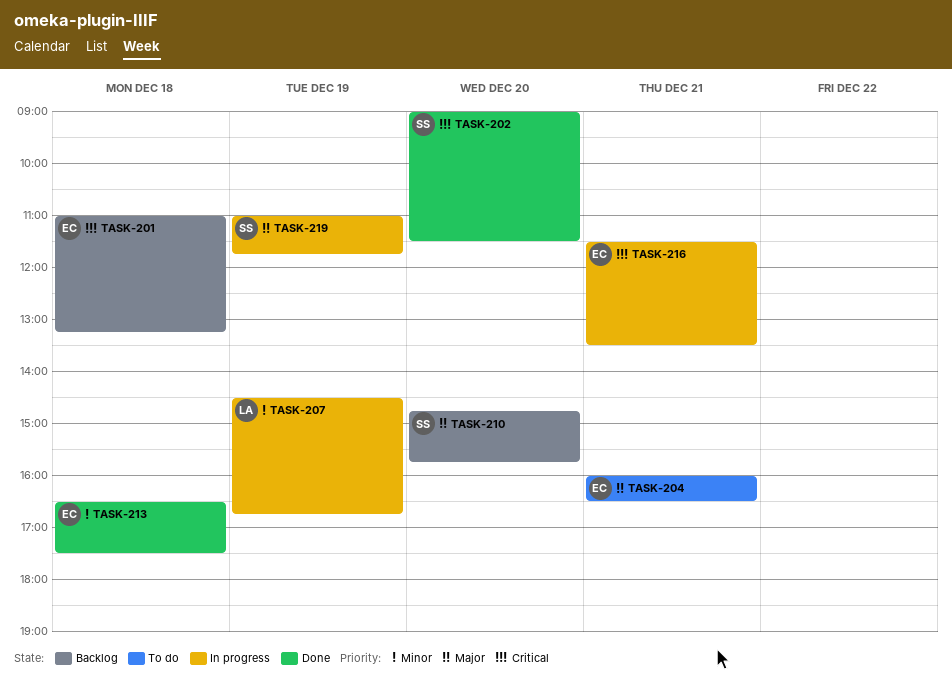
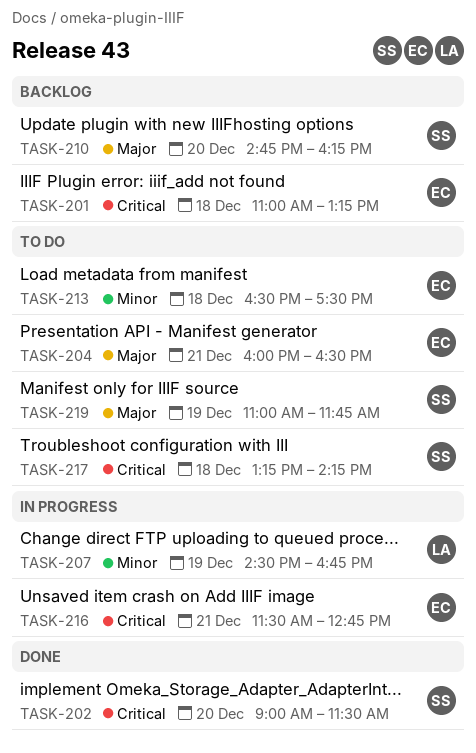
TASK-210, ends: 15:45 -> 16:15
TASK-213, status: Done -> To do
TASK-216, ends: 13:30 -> 12:45
TASK-217: none -> present
TASK-219, status: In progress -> To do

